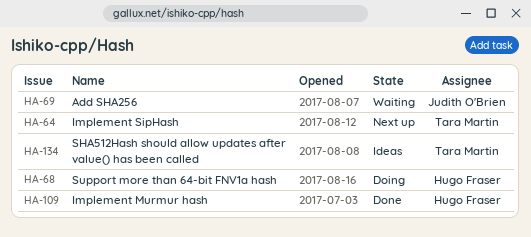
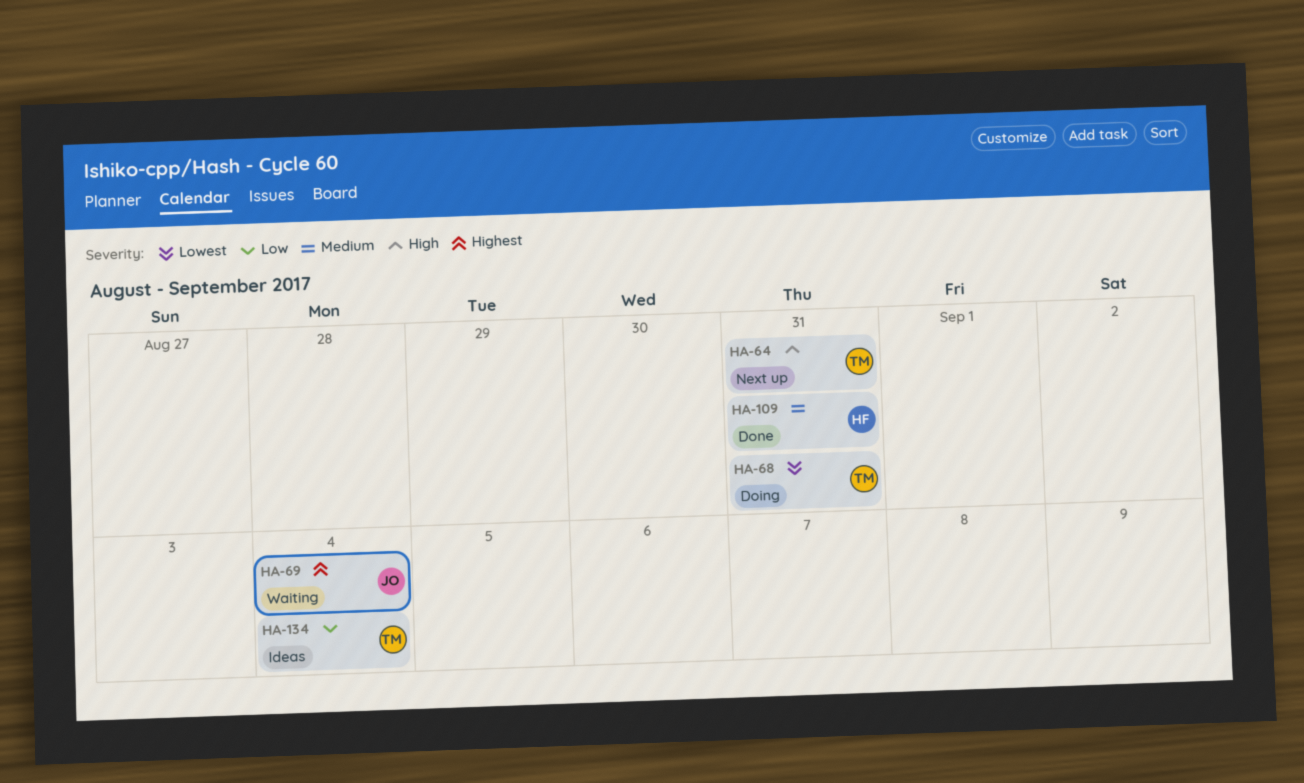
HA-68, owner: Hugo Fraser -> Tara Martin

